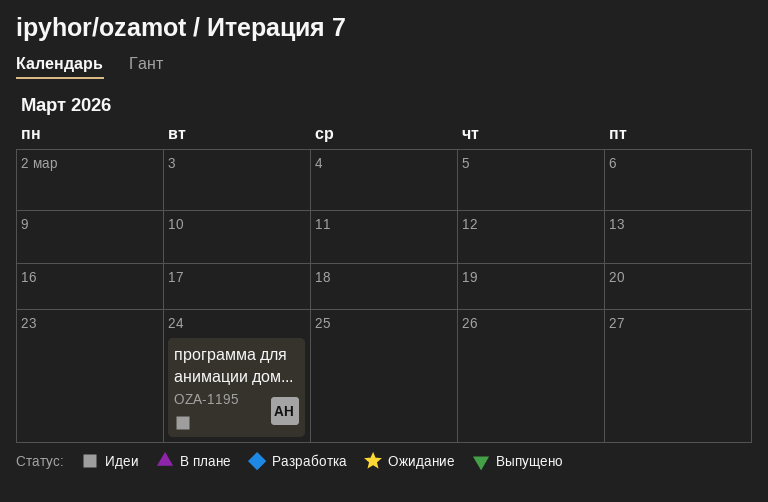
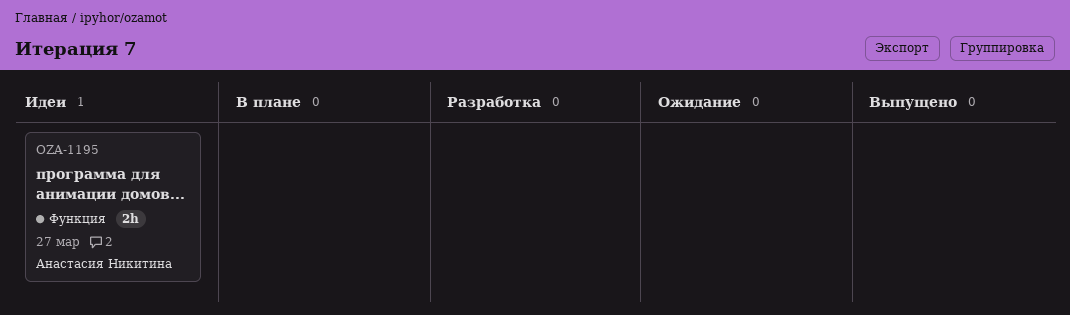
OZA-1195, due: Mar 24 -> Mar 27

